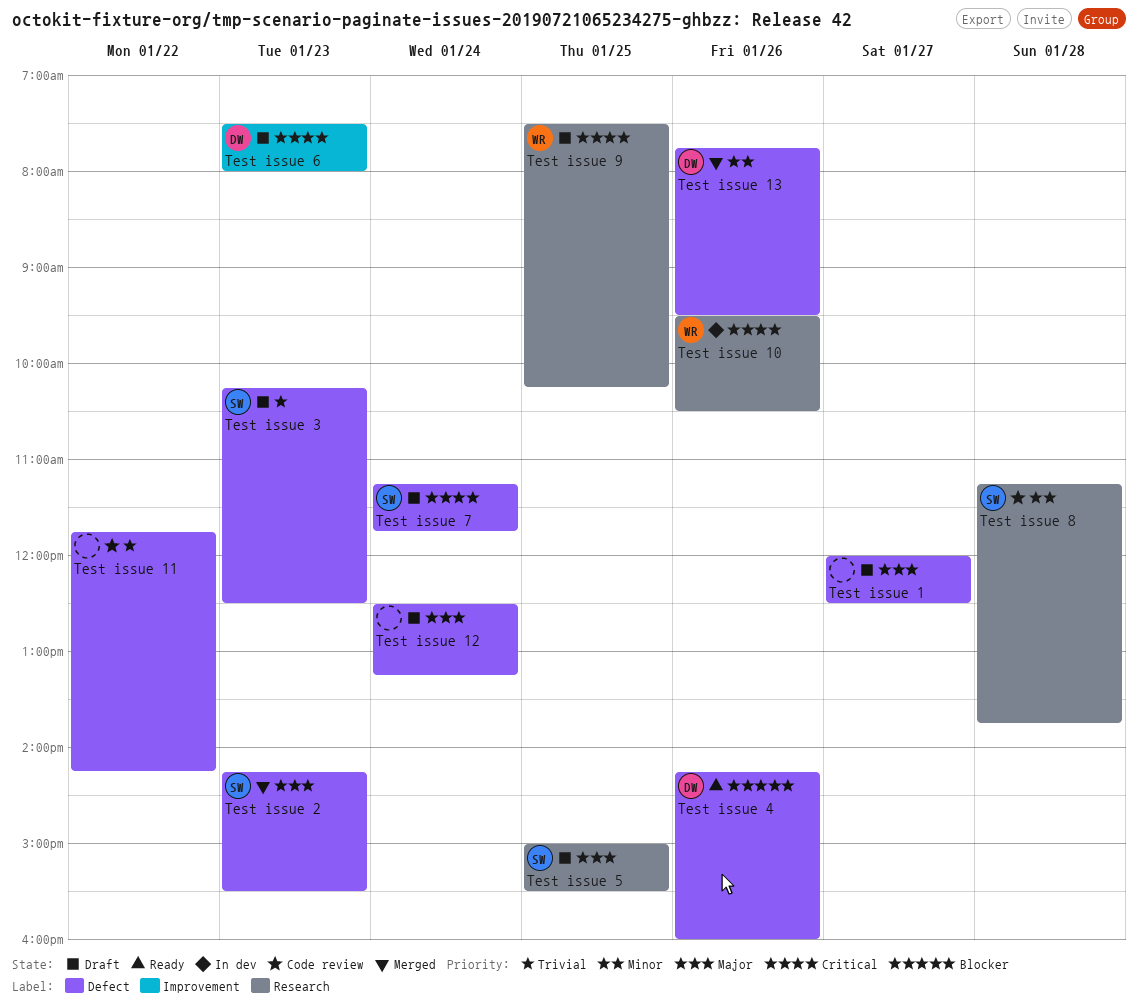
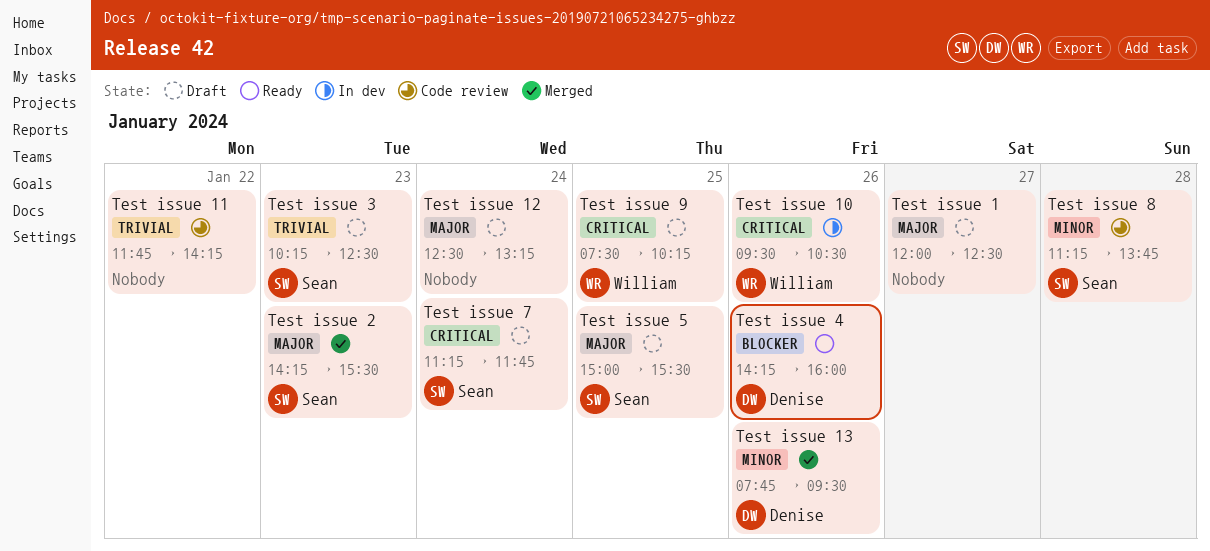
Test issue 6: present -> none

